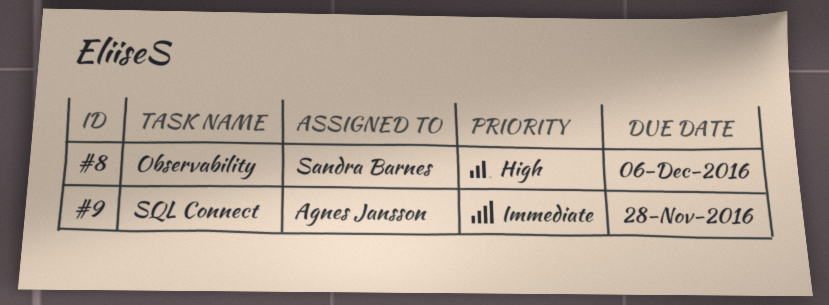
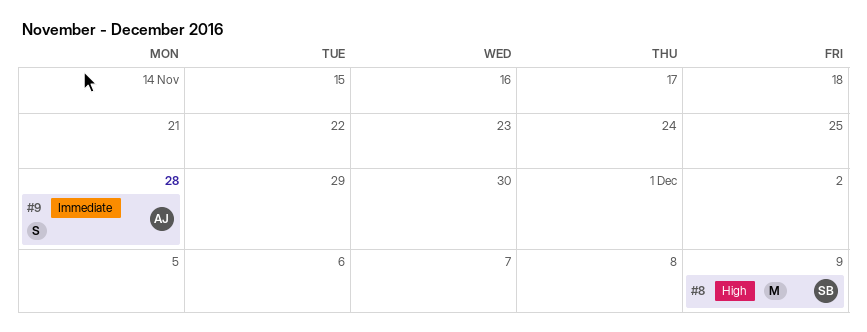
#8, due: Dec 6 -> Dec 9

